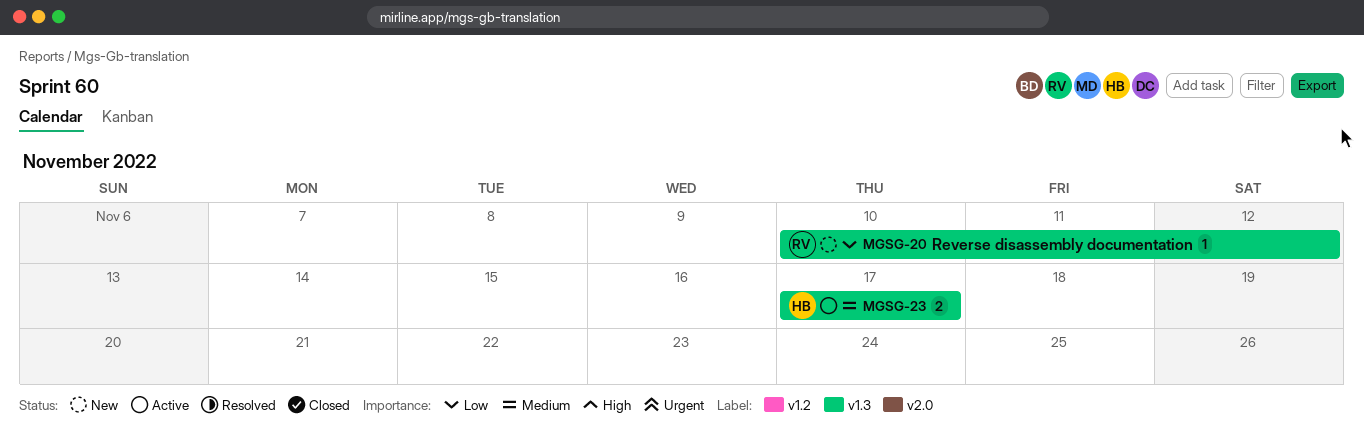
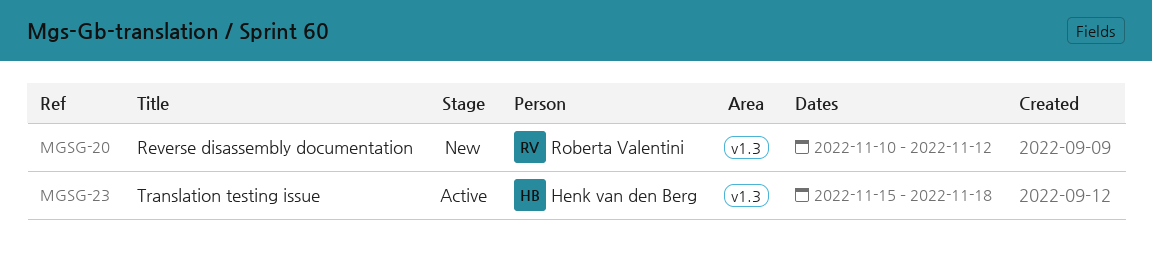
MGSG-23, start: Nov 17 -> Nov 15
MGSG-23, due: Nov 17 -> Nov 18

